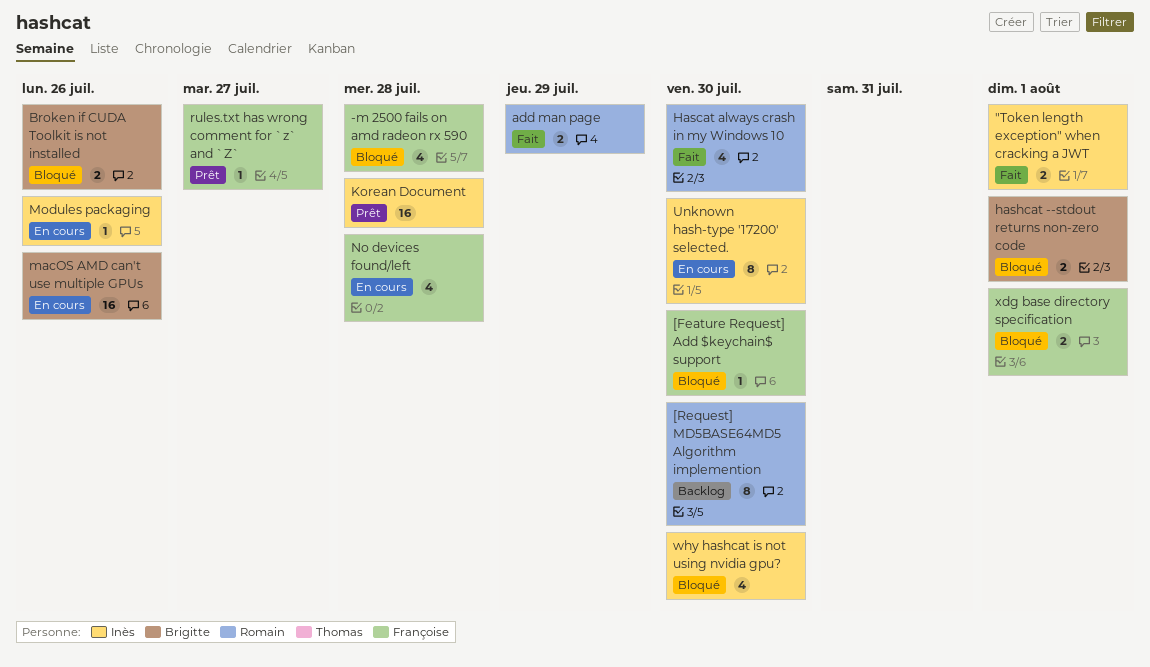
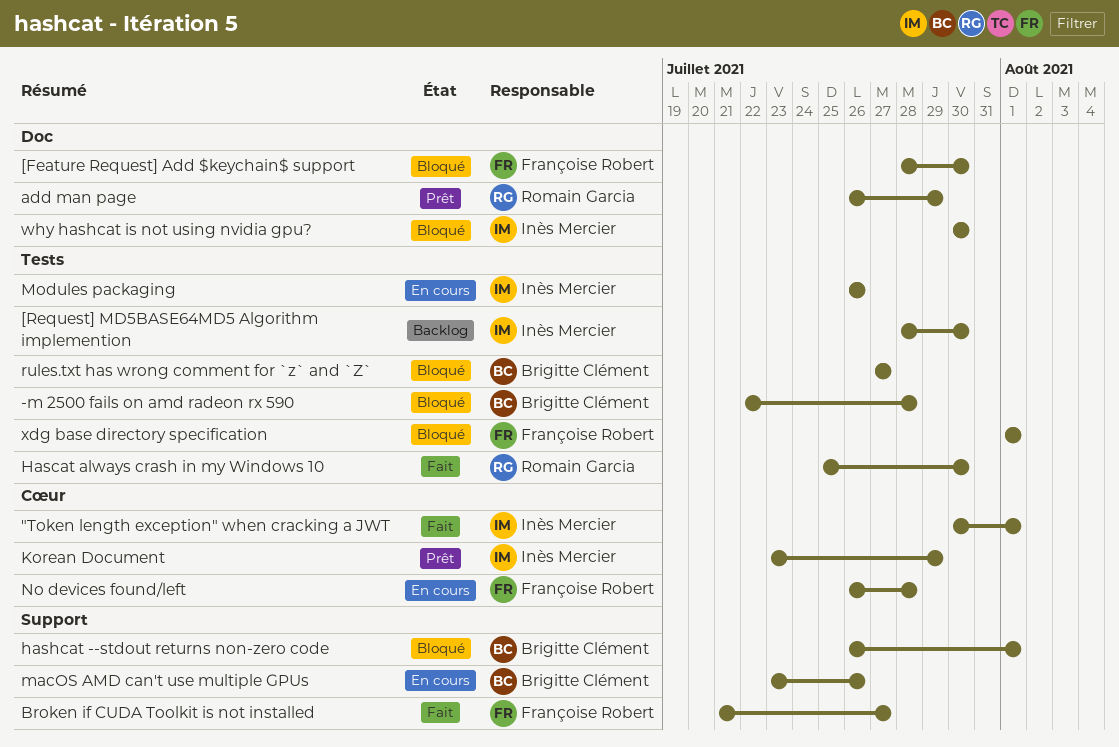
-m 2500 fails on amd radeon rx 590, owner: Françoise Robert -> Brigitte Clément
[Request] MD5BASE64MD5 Algorithm implemention, owner: Romain Garcia -> Inès Mercier
add man page, status: Fait -> Prêt
Broken if CUDA Toolkit is not installed, status: Bloqué -> Fait
Broken if CUDA Toolkit is not installed, owner: Brigitte Clément -> Françoise Robert
Broken if CUDA Toolkit is not installed, due: Jul 26 -> Jul 27
Korean Document, due: Jul 28 -> Jul 29
rules.txt has wrong comment for `z` and `Z`, status: Prêt -> Bloqué
rules.txt has wrong comment for `z` and `Z`, owner: Françoise Robert -> Brigitte Clément
Unknown hash-type '17200' selected.: present -> none

